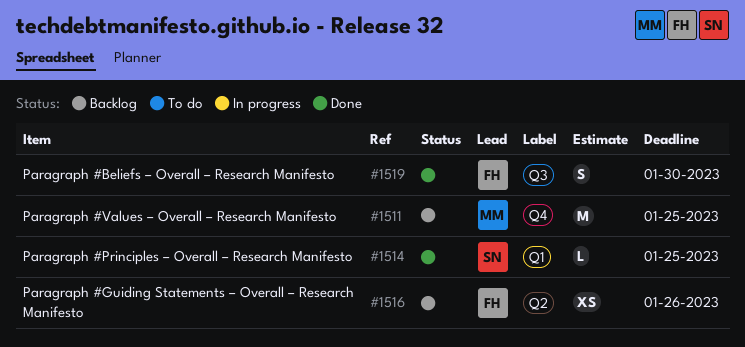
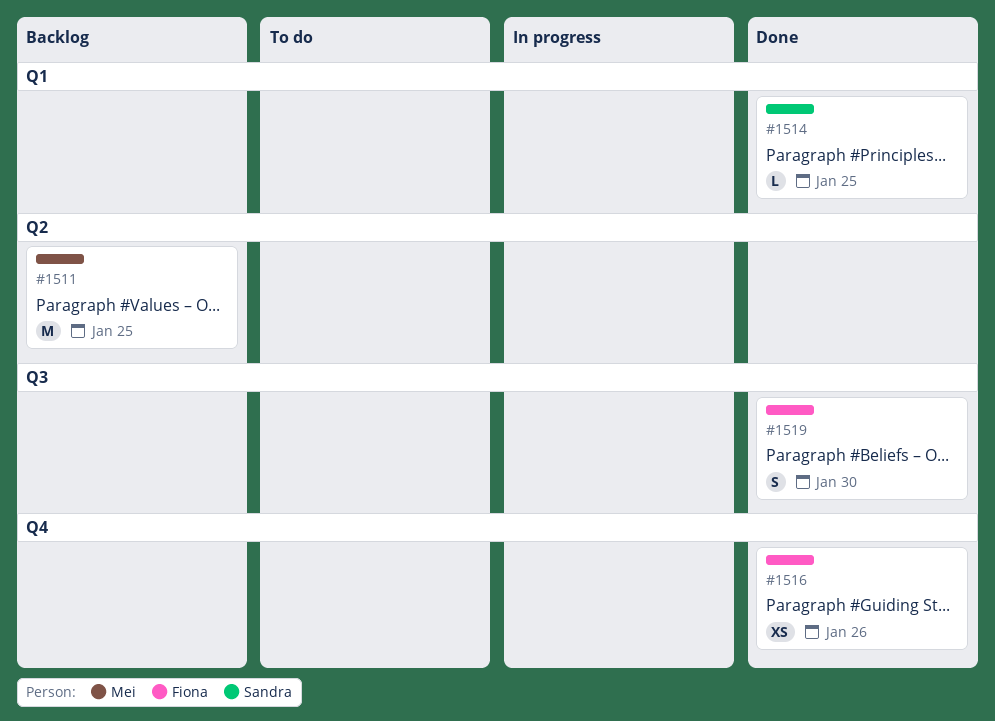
#1511, label: Q4 -> Q2
#1516, status: Backlog -> Done
#1516, label: Q2 -> Q4

